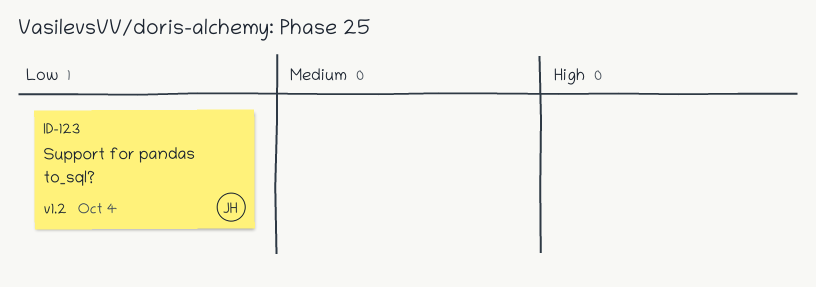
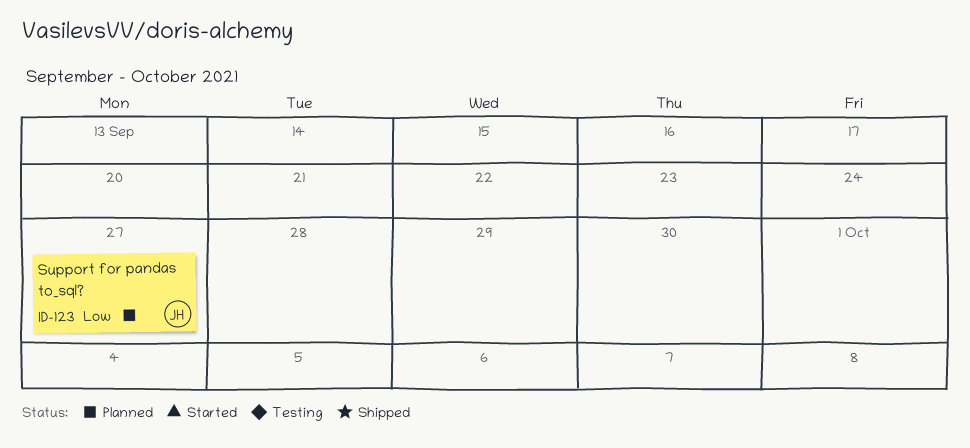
ID-123, due: Oct 4 -> Sep 27

